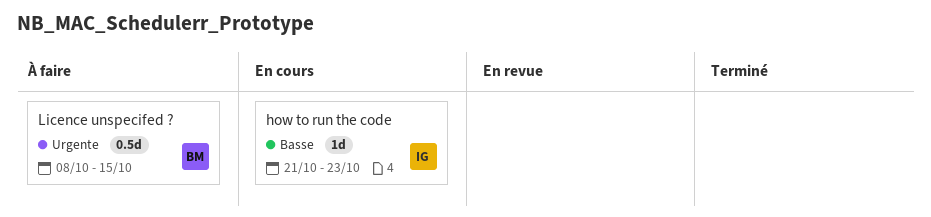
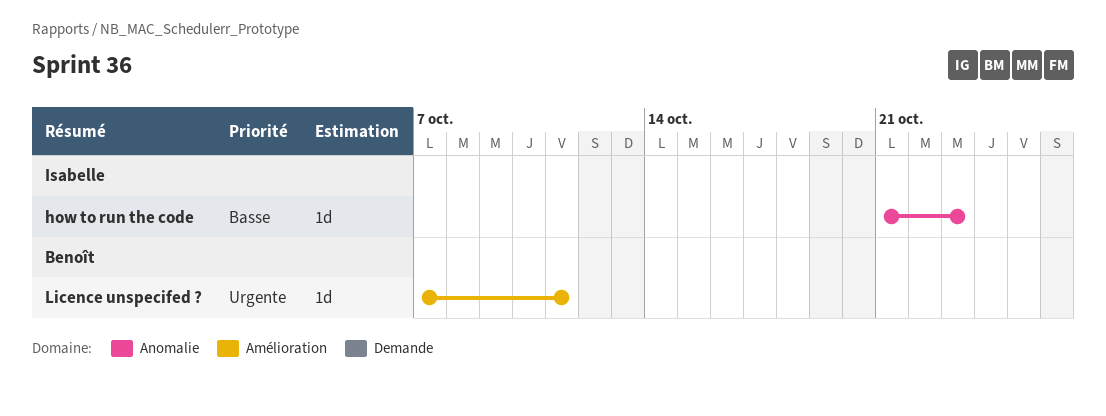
Licence unspecifed ?, estimate: 0.5d -> 1d
Licence unspecifed ?, start: Oct 8 -> Oct 7
Licence unspecifed ?, due: Oct 15 -> Oct 11

